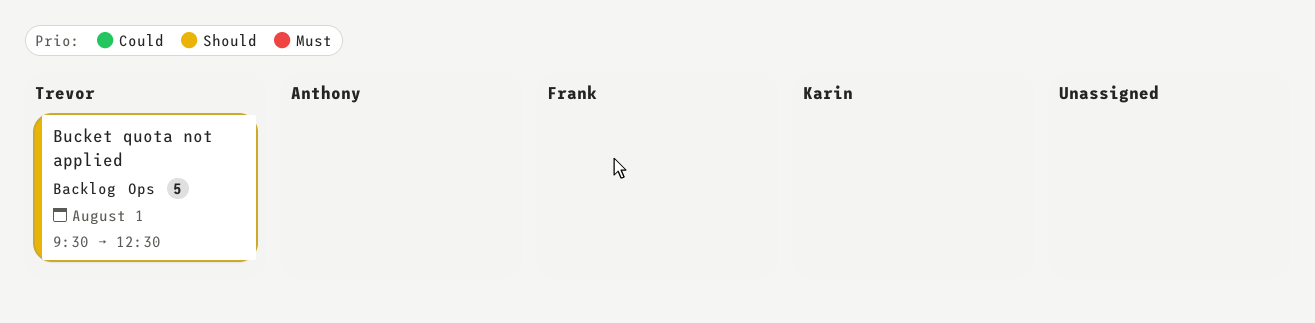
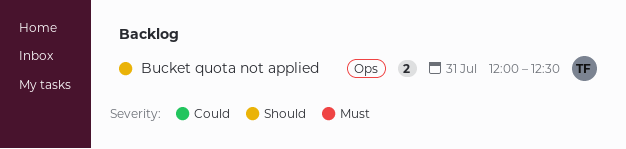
Bucket quota not applied, estimate: 5 -> 2
Bucket quota not applied, day: Aug 1 -> Jul 31
Bucket quota not applied, begins: 09:30 -> 12:00

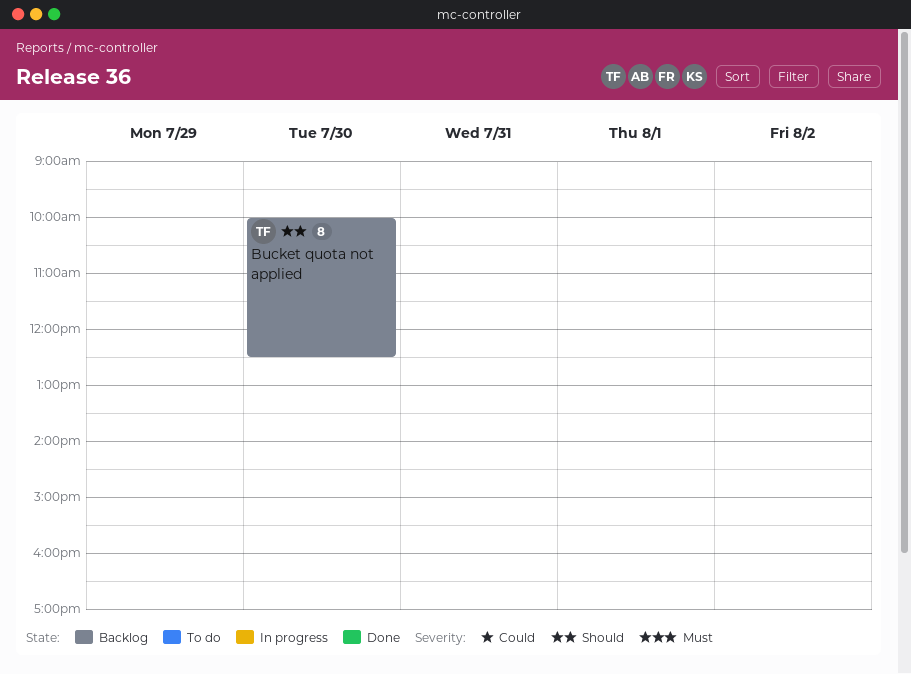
Bucket quota not applied, estimate: 2 -> 8
Bucket quota not applied, day: Jul 31 -> Jul 30
Bucket quota not applied, begins: 12:00 -> 10:00

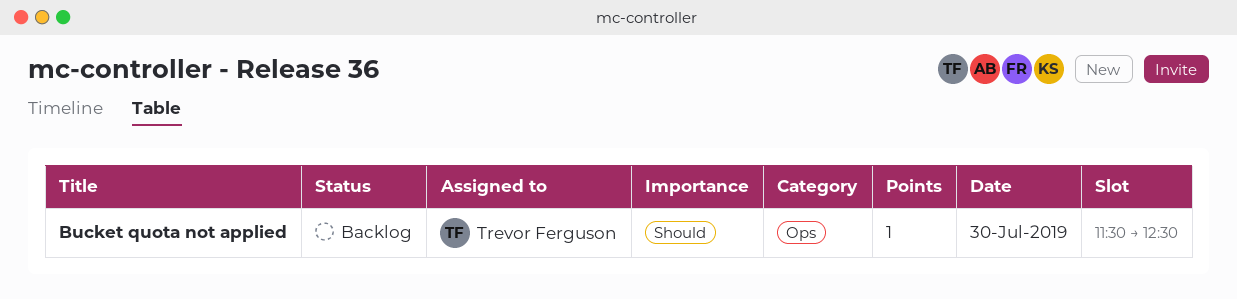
Bucket quota not applied, estimate: 8 -> 1
Bucket quota not applied, begins: 10:00 -> 11:30

